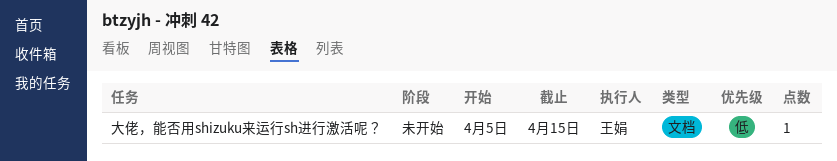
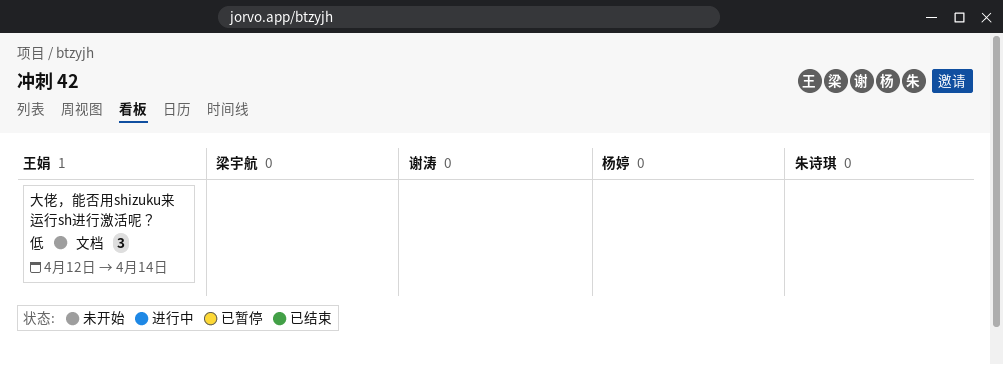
大佬，能否用shizuku来运行sh进行激活呢？, estimate: 1 -> 3
大佬，能否用shizuku来运行sh进行激活呢？, start: Apr 5 -> Apr 12
大佬，能否用shizuku来运行sh进行激活呢？, due: Apr 15 -> Apr 14

